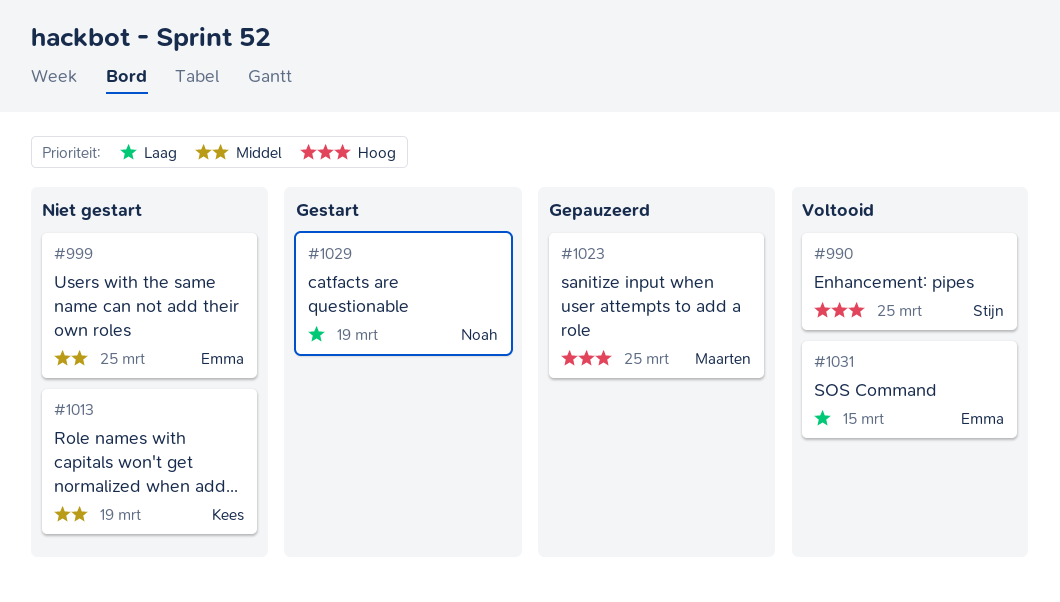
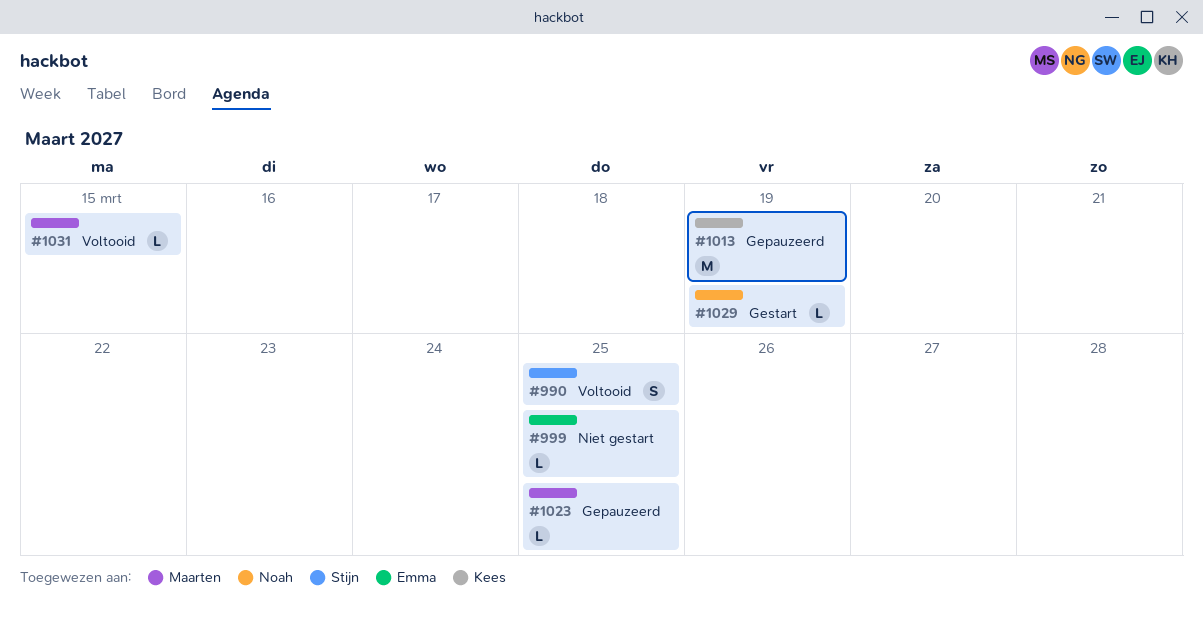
#1013, status: Niet gestart -> Gepauzeerd
#1031, owner: Emma -> Maarten

